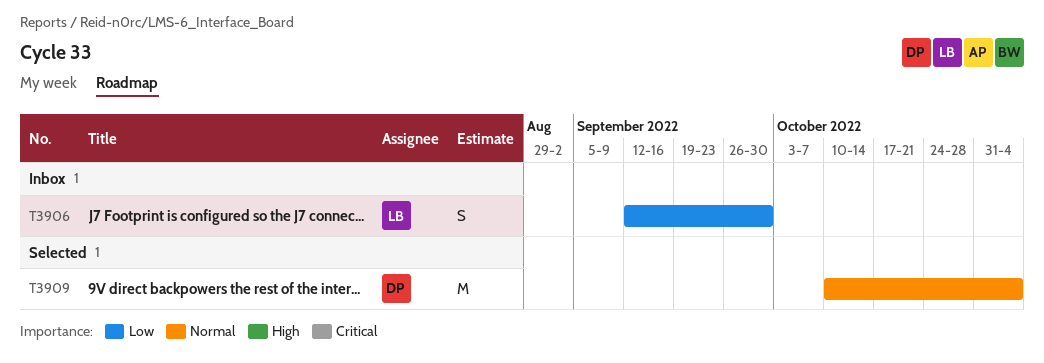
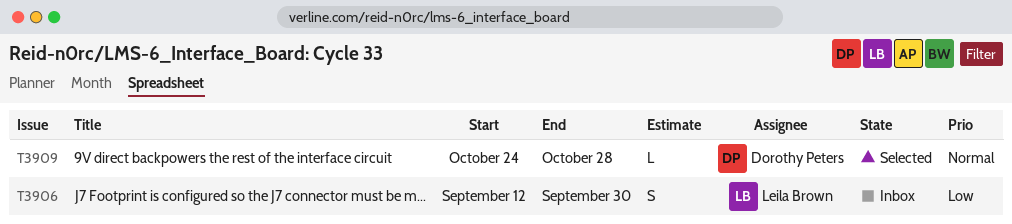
T3909, estimate: M -> L
T3909, start: Oct 10 -> Oct 24
T3909, due: Nov 4 -> Oct 28

